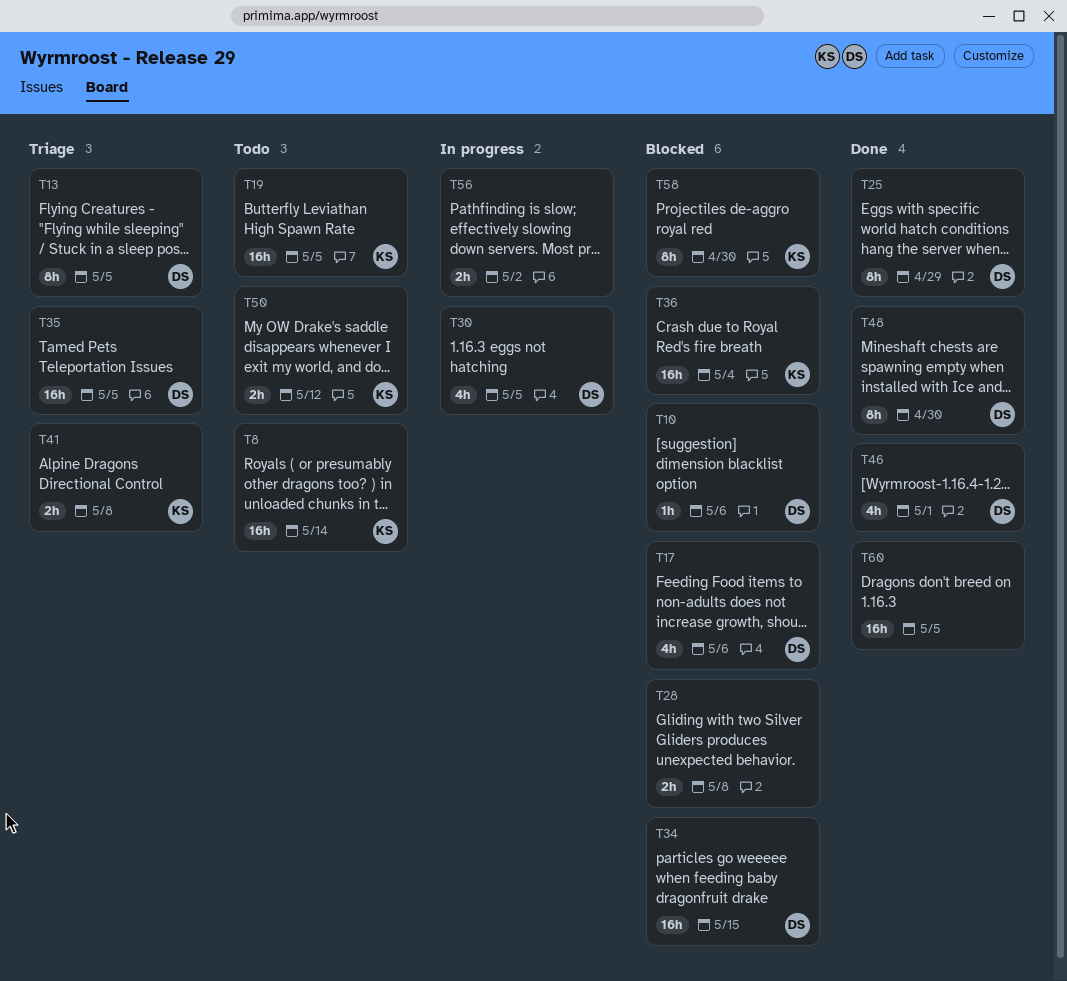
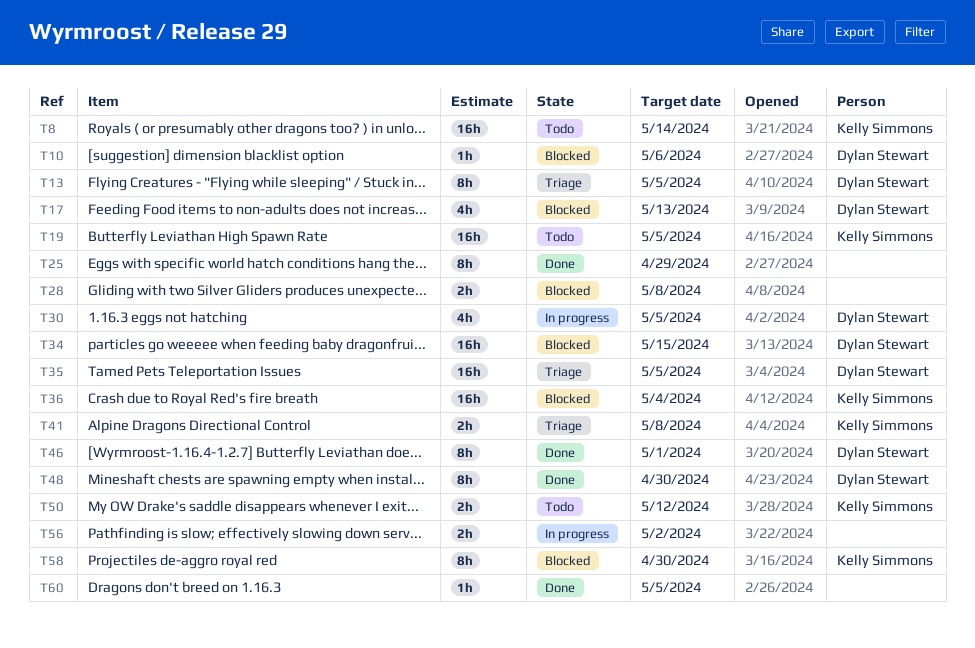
T17, due: May 6 -> May 13
T25, owner: Dylan Stewart -> none
T46, estimate: 4h -> 8h
T60, estimate: 16h -> 1h

